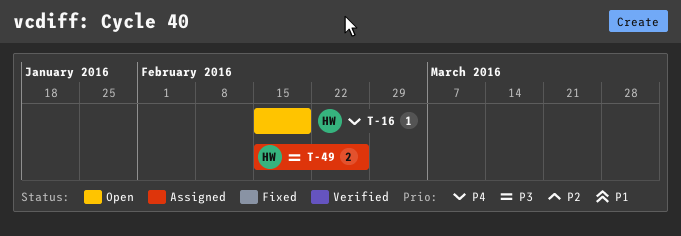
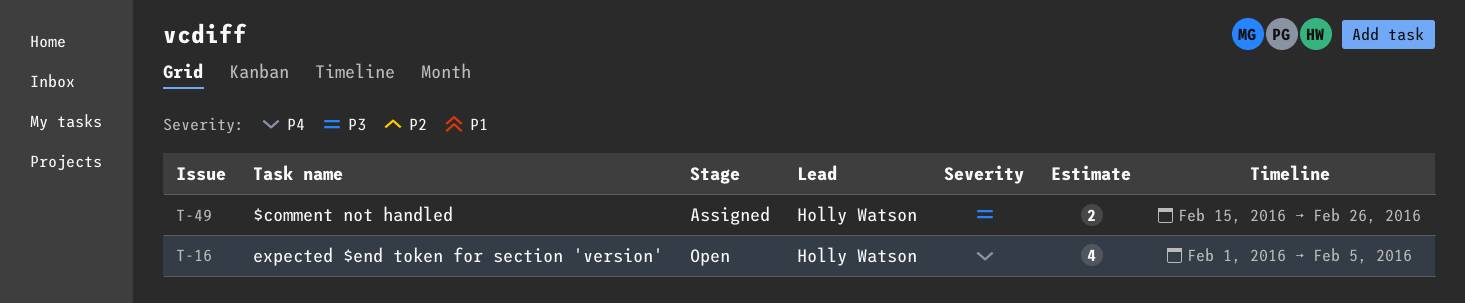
T-16, estimate: 1 -> 4
T-16, start: Feb 15 -> Feb 1
T-16, due: Feb 19 -> Feb 5

